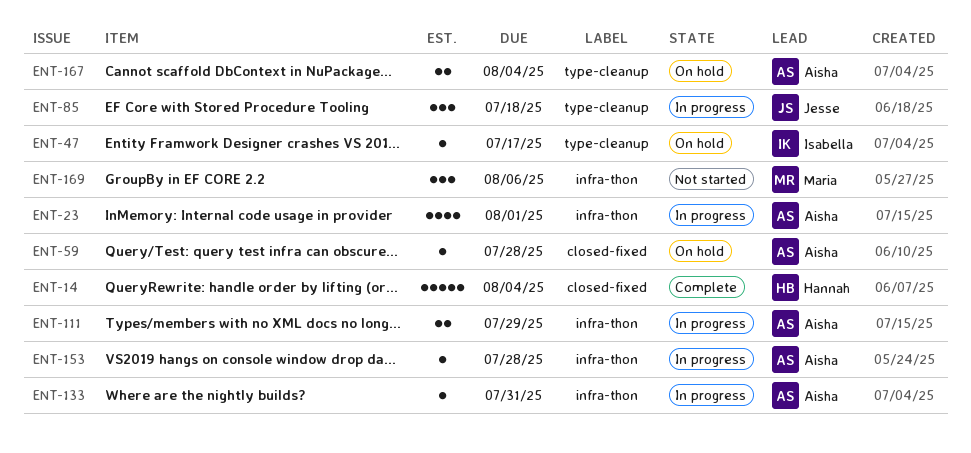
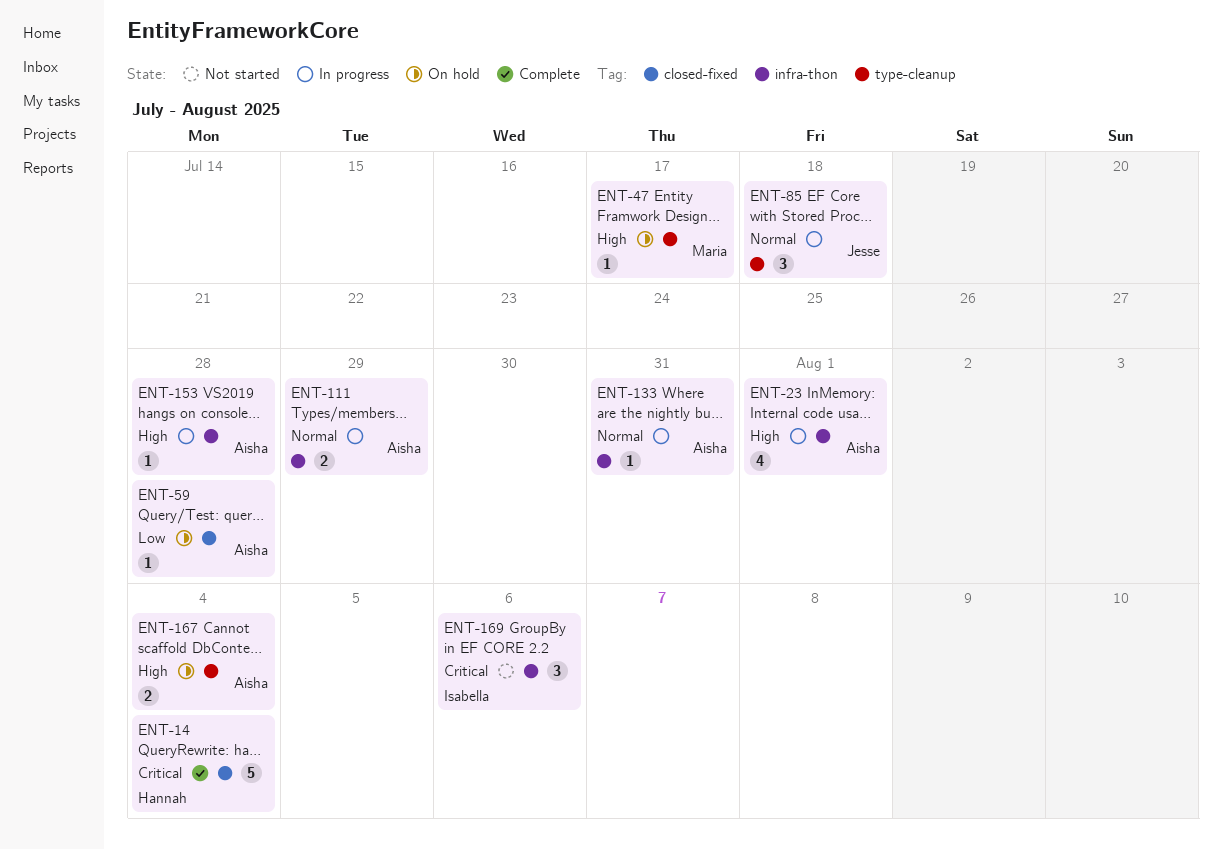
ENT-47, owner: Isabella -> Maria
ENT-169, owner: Maria -> Isabella

